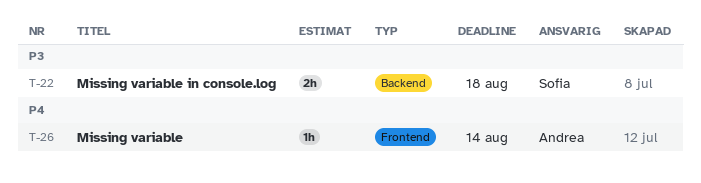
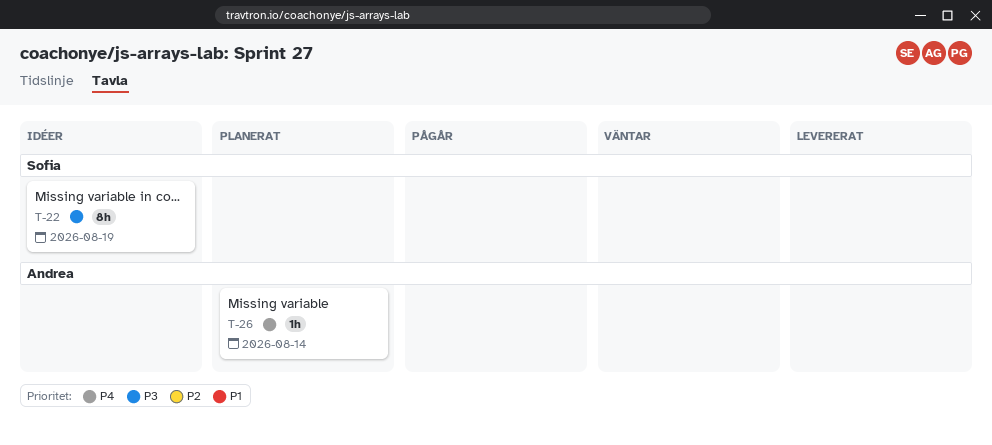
T-22, estimate: 2h -> 8h
T-22, due: Aug 18 -> Aug 19

